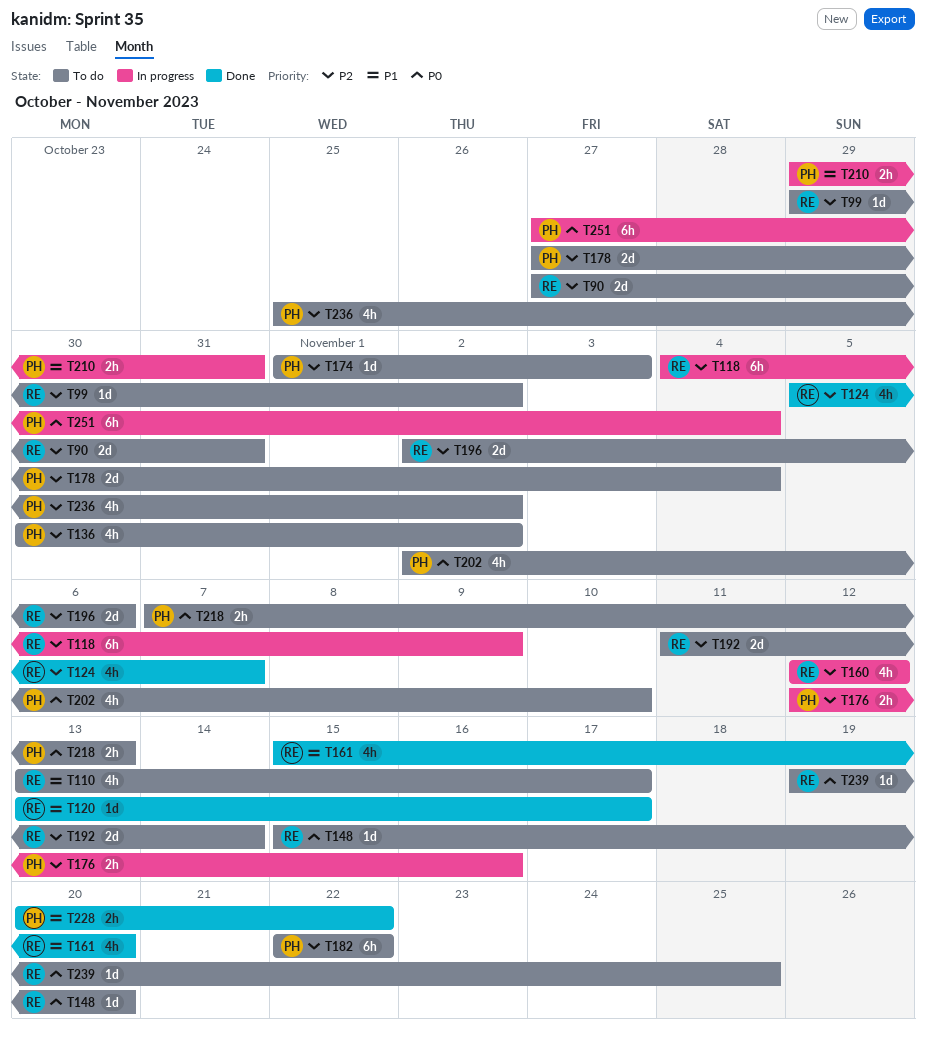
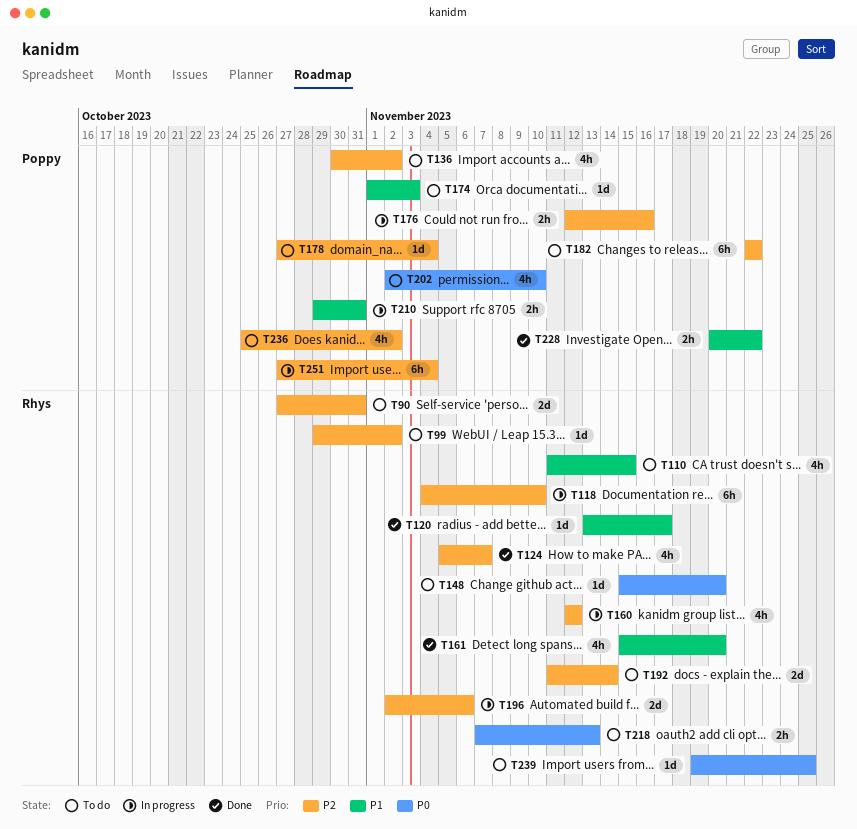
T110, start: Nov 13 -> Nov 11
T110, due: Nov 17 -> Nov 15
T118, due: Nov 9 -> Nov 10
T174, priority: P2 -> P1
T178, estimate: 2d -> 1d
T196, status: To do -> In progress
T218, owner: Poppy -> Rhys
T251, priority: P0 -> P2

